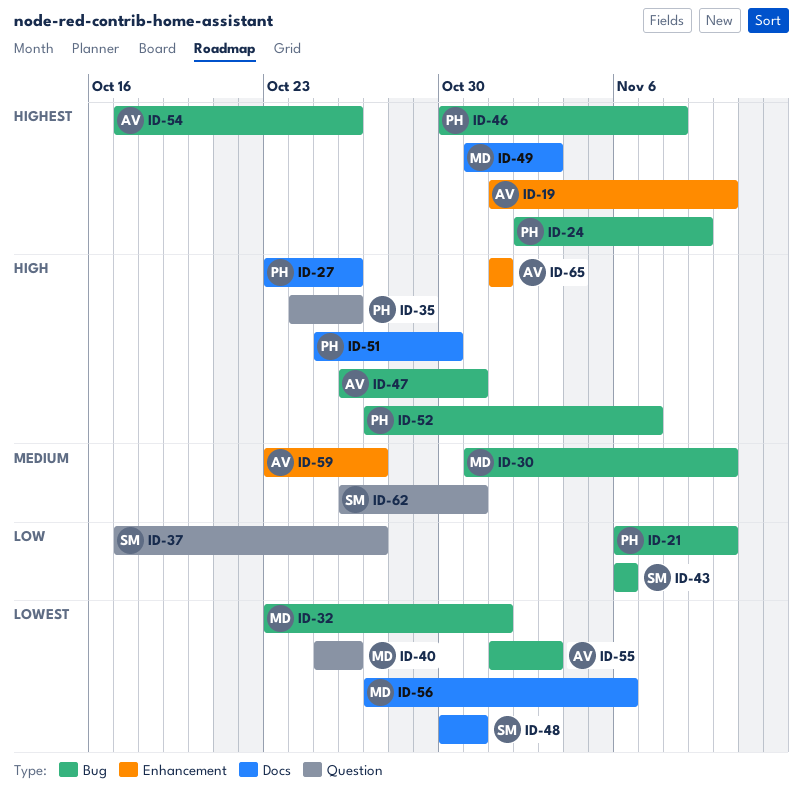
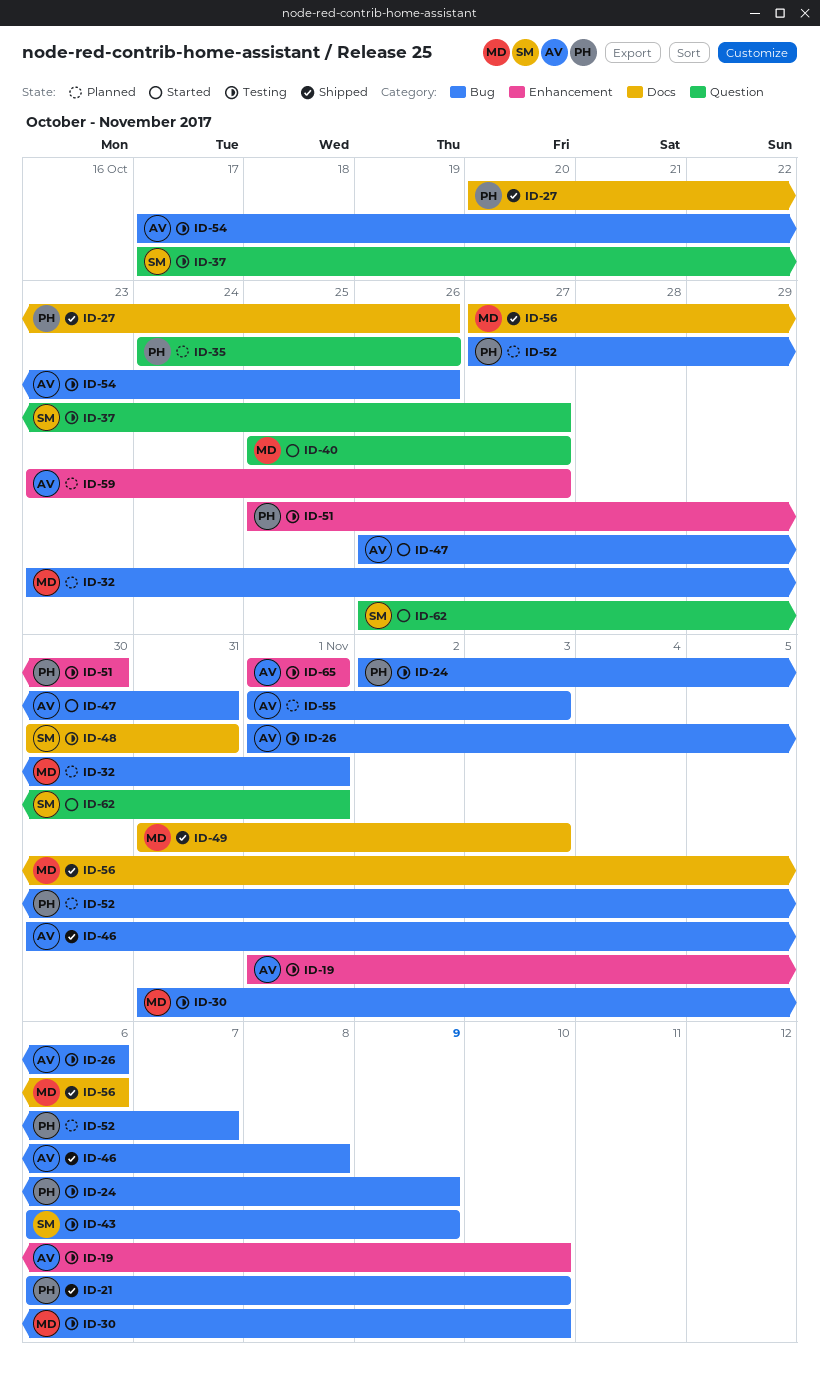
ID-26: none -> present
ID-27, start: Oct 23 -> Oct 20
ID-40, due: Oct 26 -> Oct 27
ID-43, due: Nov 6 -> Nov 9
ID-46, owner: PH -> AV
ID-51, label: Docs -> Enhancement
ID-62, due: Oct 31 -> Nov 1

